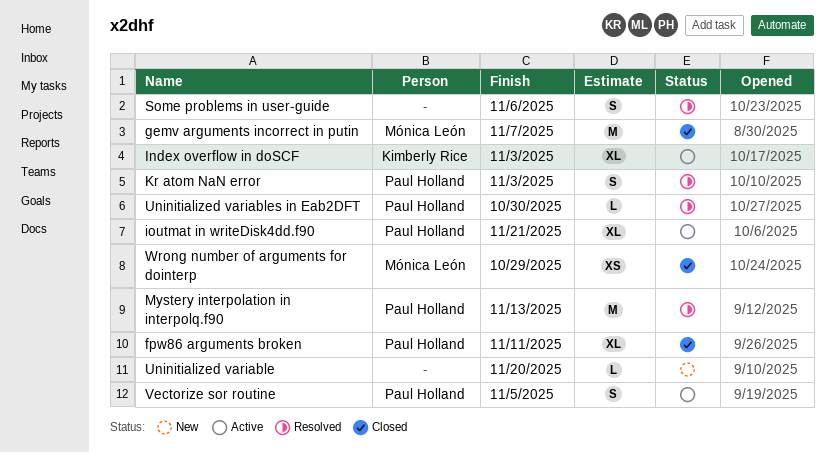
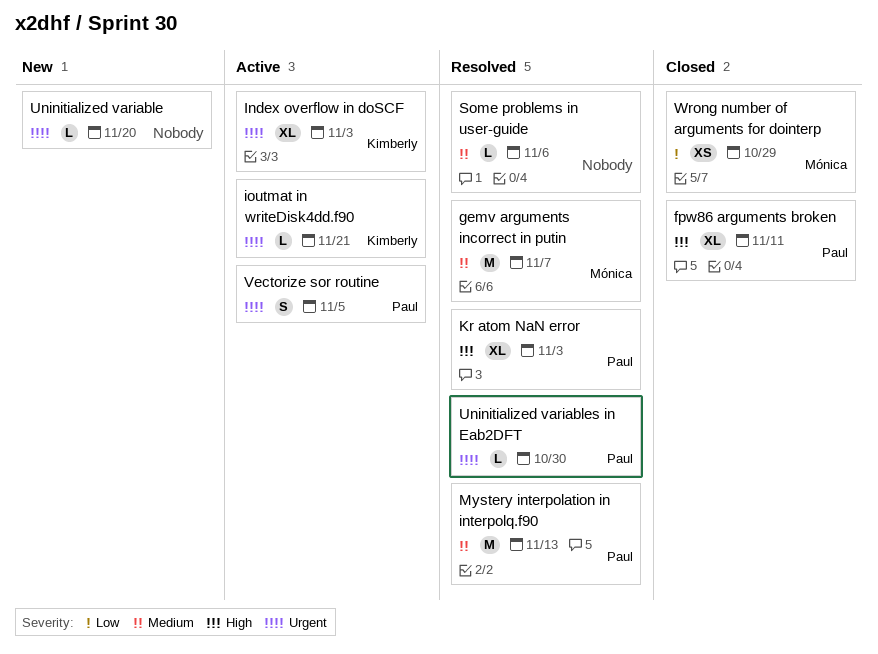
gemv arguments incorrect in putin, status: Closed -> Resolved
ioutmat in writeDisk4dd.f90, owner: Paul Holland -> Kimberly Rice
ioutmat in writeDisk4dd.f90, estimate: XL -> L
Kr atom NaN error, estimate: S -> XL
Some problems in user-guide, estimate: S -> L

